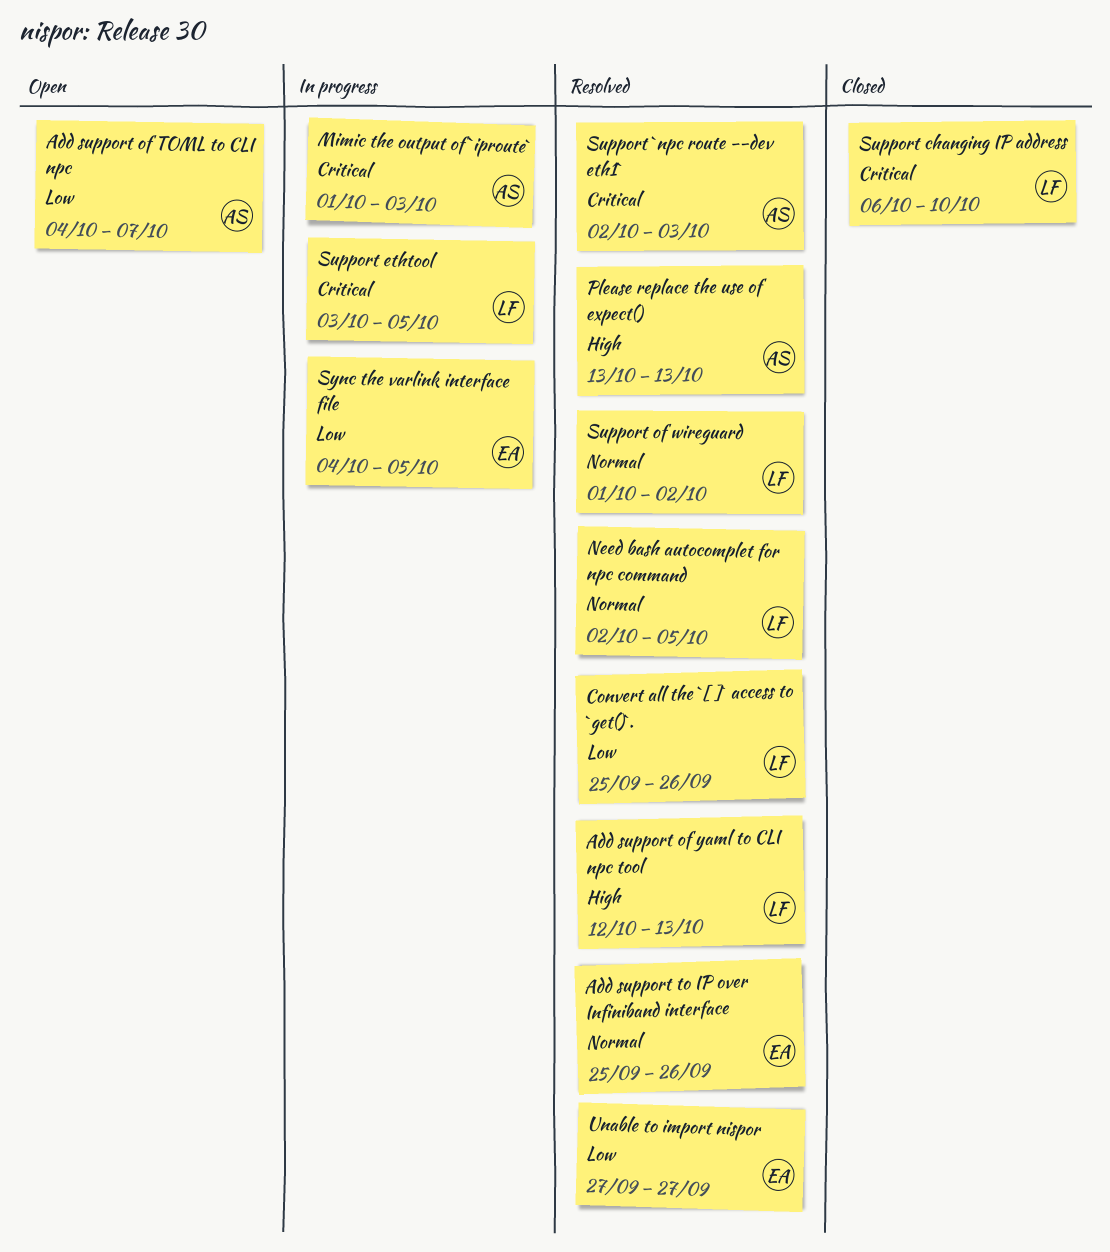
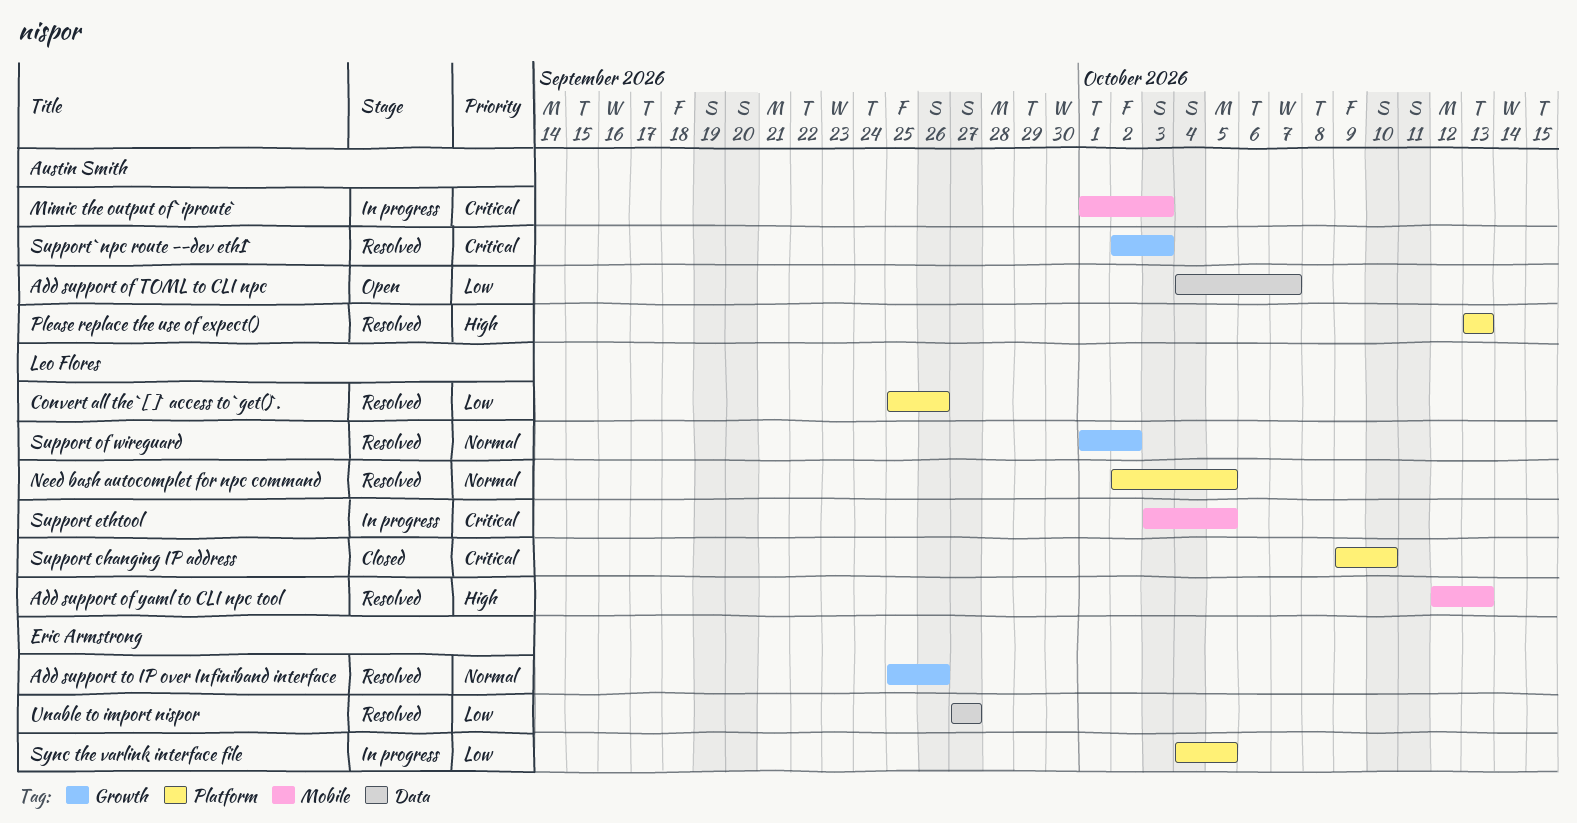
Support changing IP address, start: Oct 6 -> Oct 9

